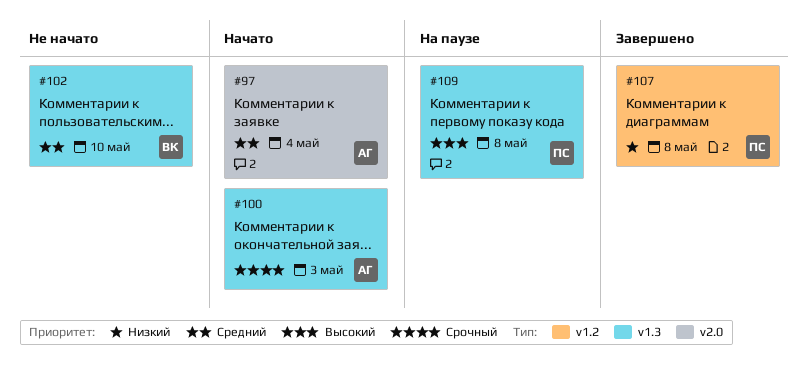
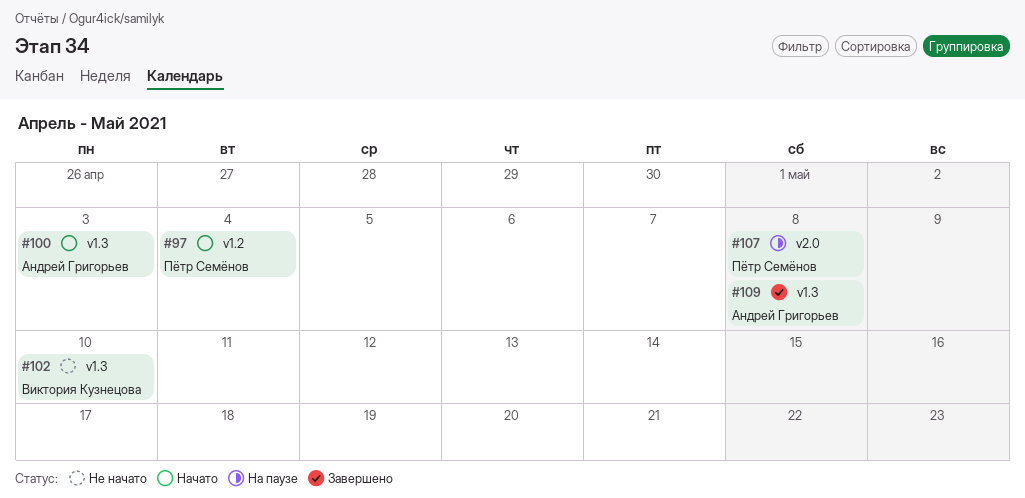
#97, owner: Андрей Григорьев -> Пётр Семёнов
#97, label: v2.0 -> v1.2
#107, status: Завершено -> На паузе
#107, label: v1.2 -> v2.0
#109, status: На паузе -> Завершено
#109, owner: Пётр Семёнов -> Андрей Григорьев

